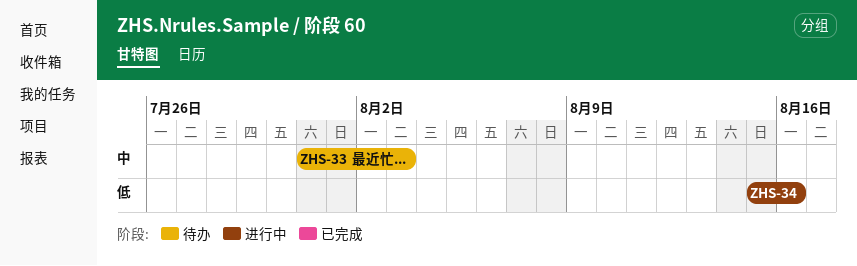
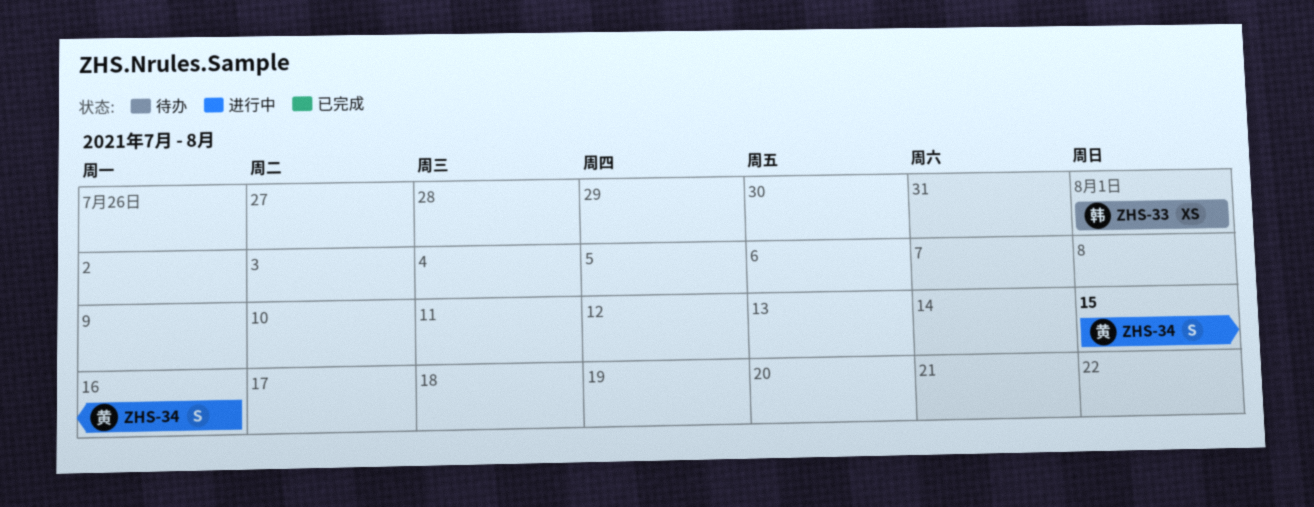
ZHS-33, start: Jul 31 -> Aug 1
ZHS-33, due: Aug 3 -> Aug 1

